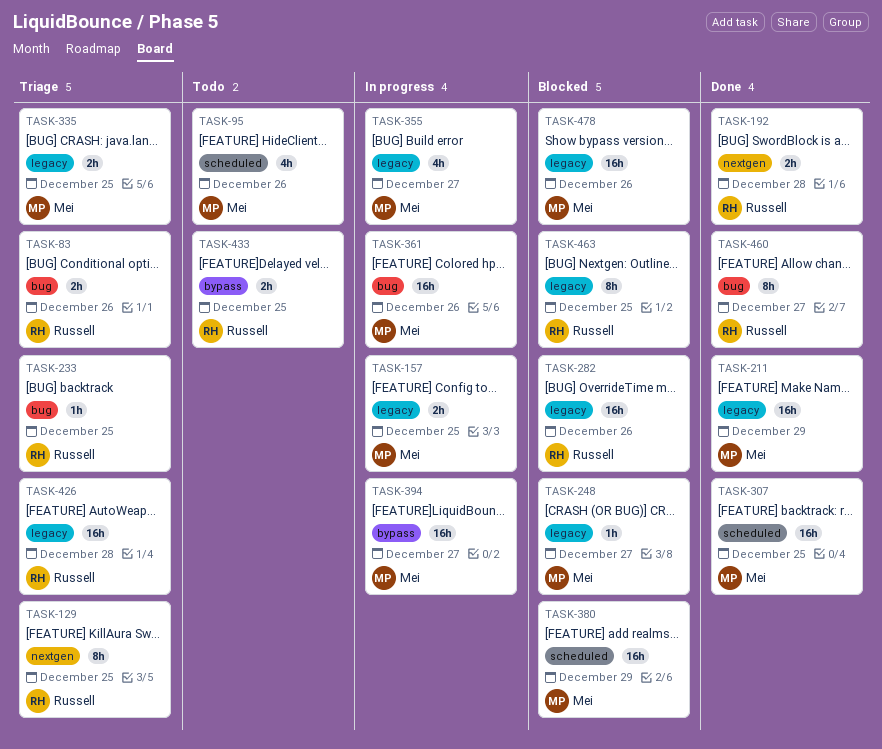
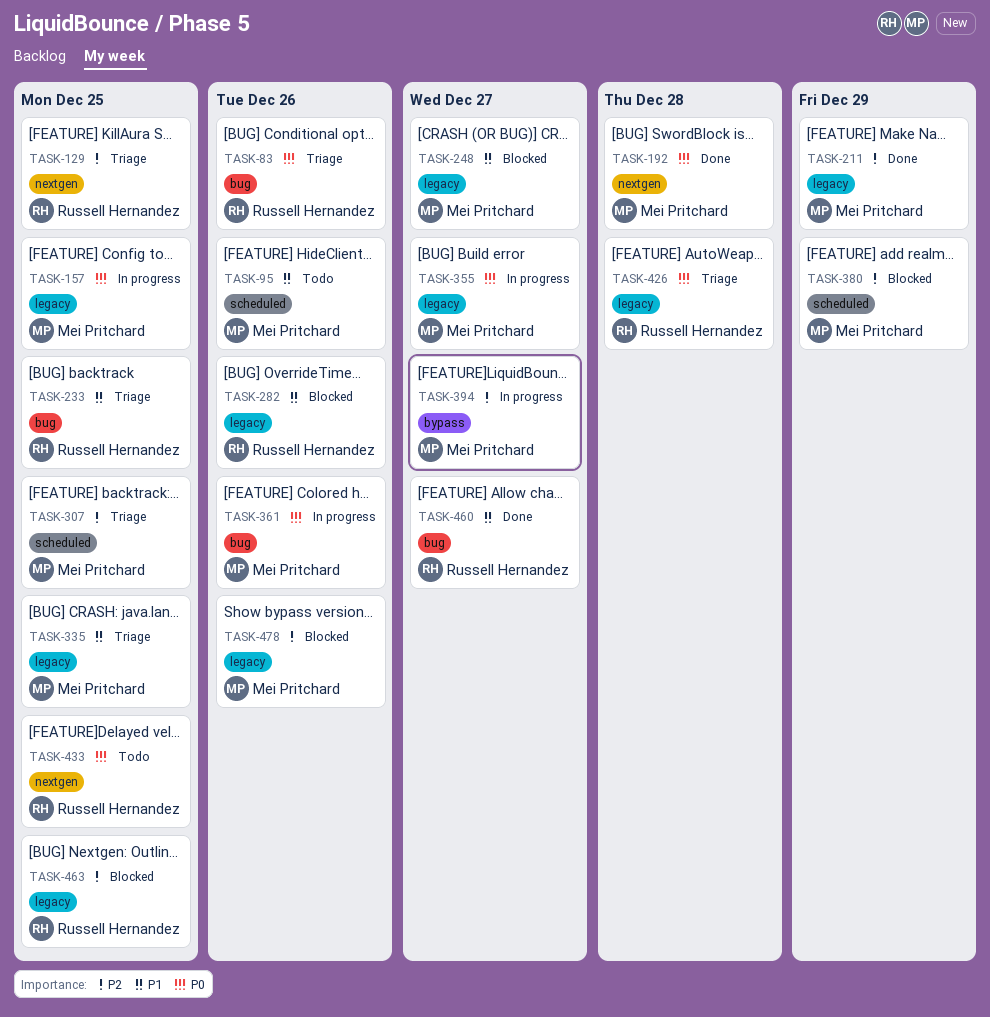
TASK-192, owner: Russell Hernandez -> Mei Pritchard
TASK-307, status: Done -> Triage
TASK-433, label: bypass -> nextgen

